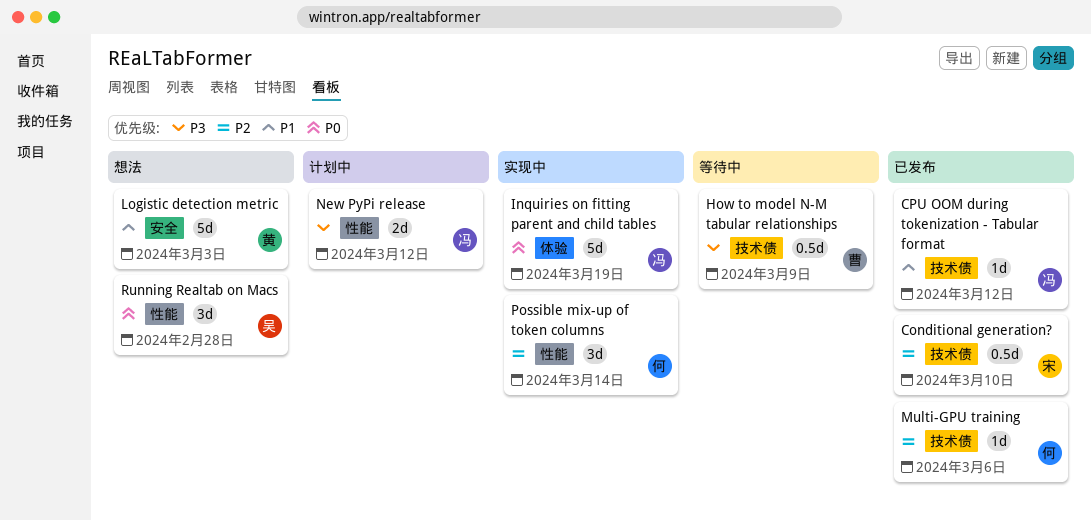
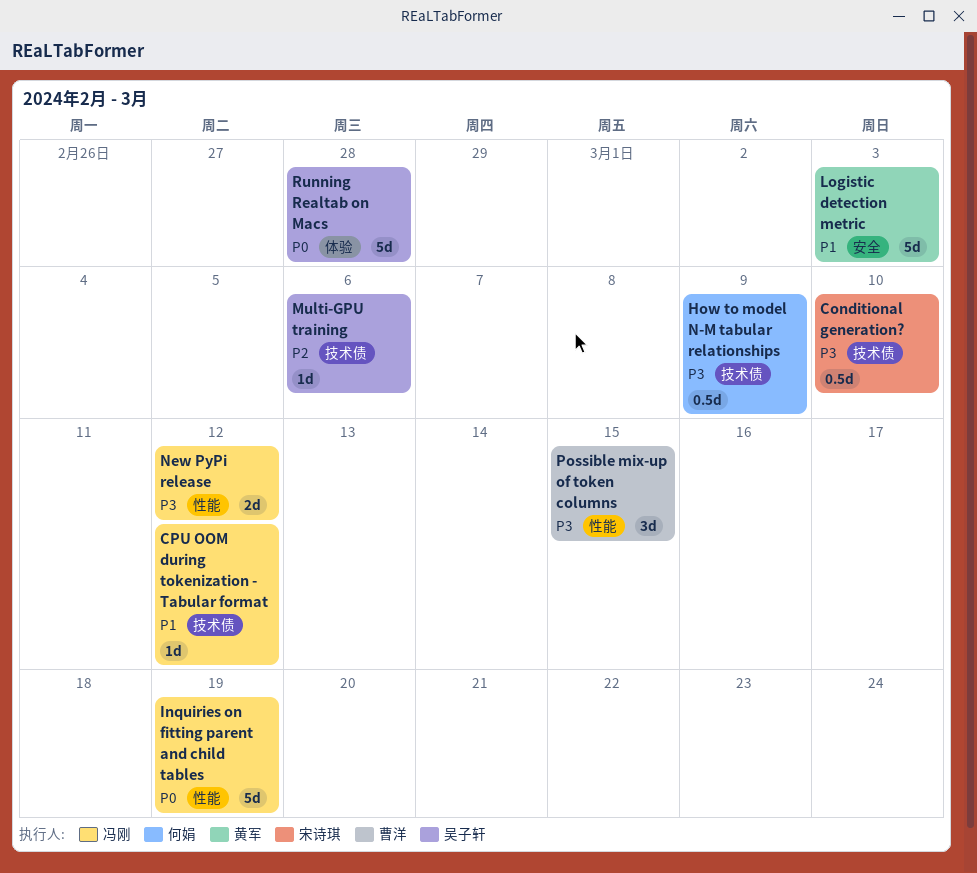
Conditional generation?, priority: P2 -> P3
How to model N-M tabular relationships, owner: 曹洋 -> 何娟
Inquiries on fitting parent and child tables, label: 体验 -> 性能
Multi-GPU training, owner: 何娟 -> 吴子轩
Possible mix-up of token columns, owner: 何娟 -> 曹洋
Possible mix-up of token columns, priority: P2 -> P3
Possible mix-up of token columns, due: Mar 14 -> Mar 15
Running Realtab on Macs, label: 性能 -> 体验
Running Realtab on Macs, estimate: 3d -> 5d

